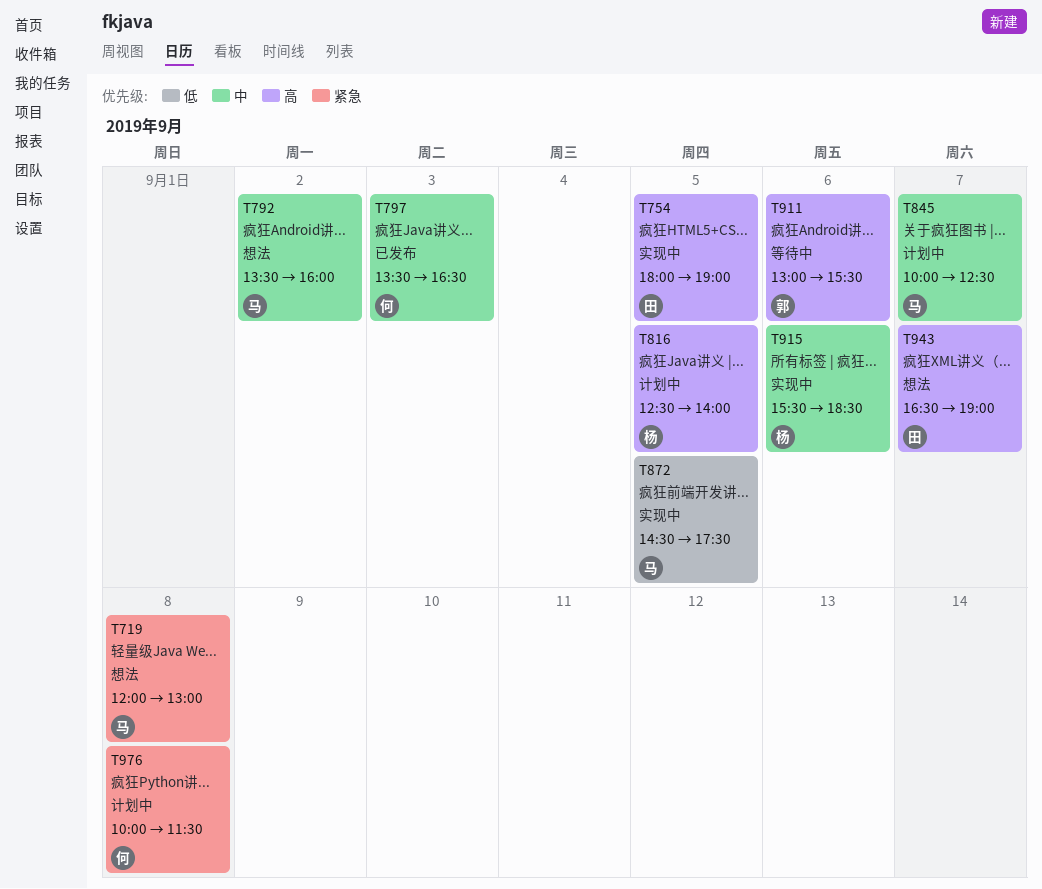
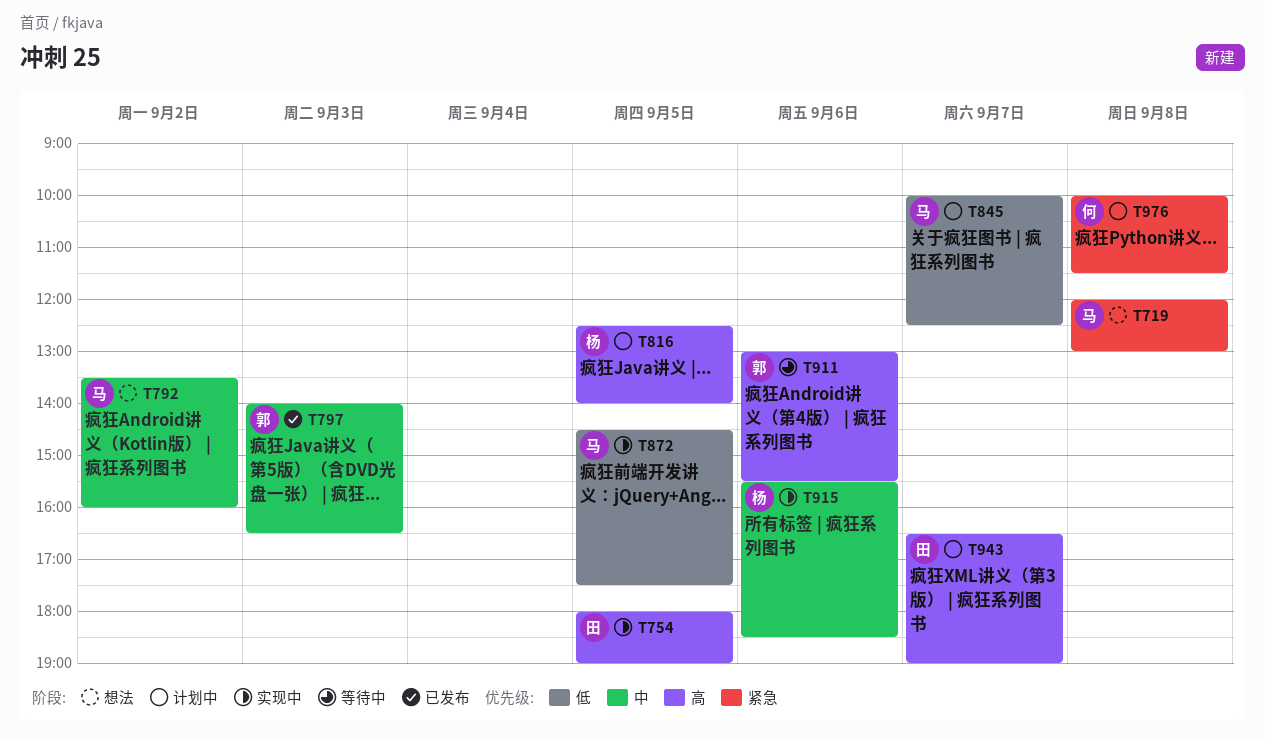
T797, owner: 何 -> 郭
T797, begins: 13:30 -> 14:00
T845, priority: 中 -> 低
T943, status: 想法 -> 计划中

